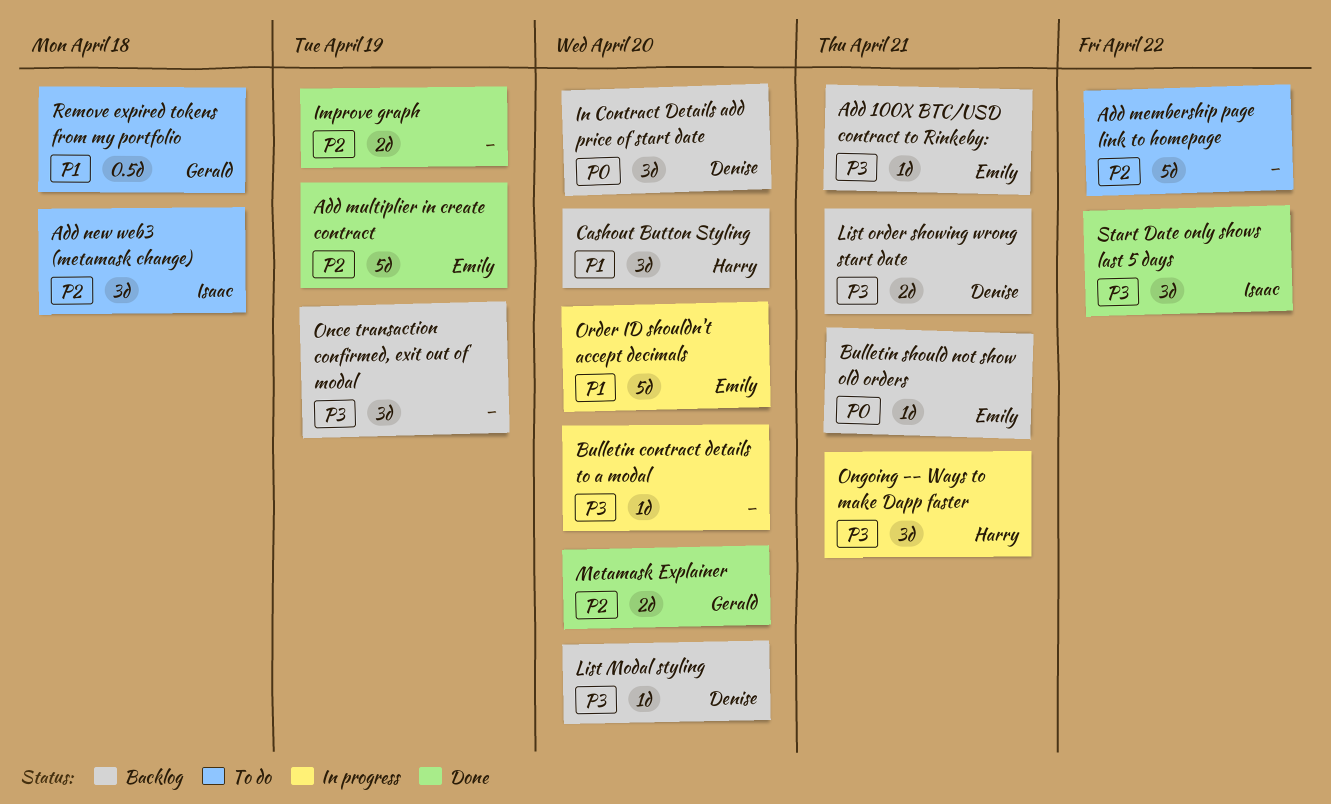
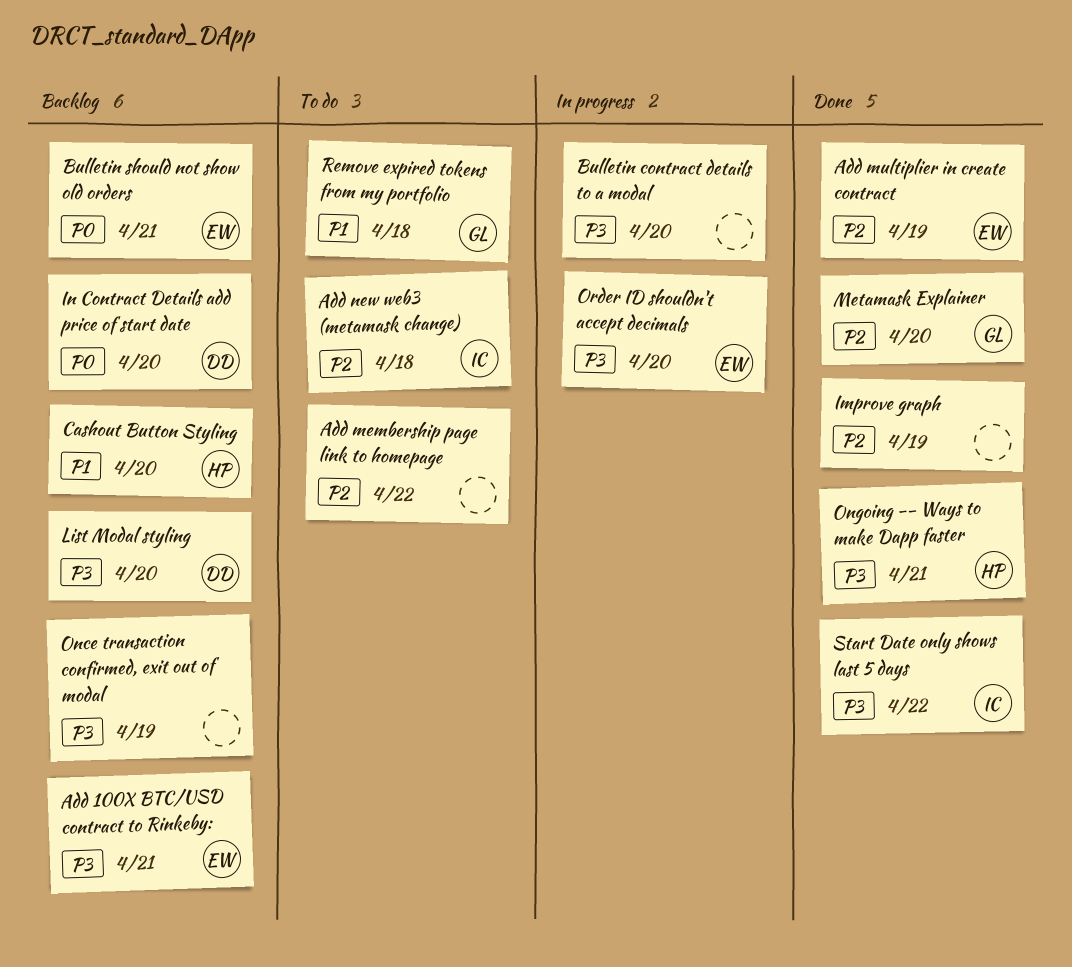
List order showing wrong start date: present -> none
Ongoing -- Ways to make Dapp faster, status: In progress -> Done
Order ID shouldn't accept decimals, priority: P1 -> P3

